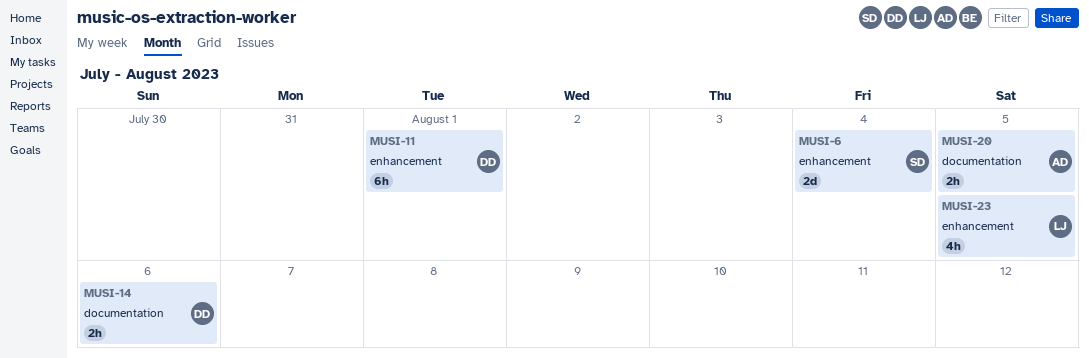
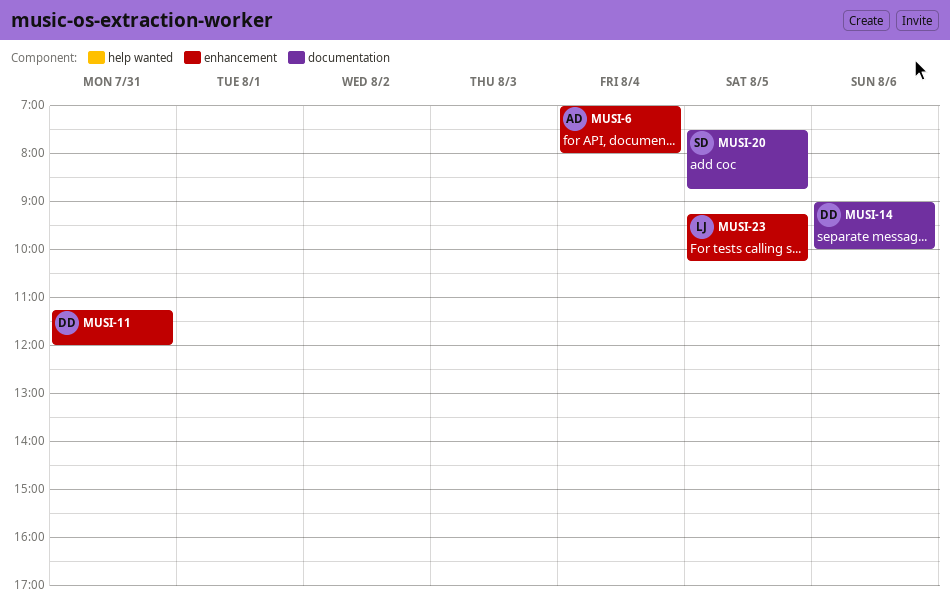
MUSI-6, owner: SD -> AD
MUSI-11, day: Aug 1 -> Jul 31
MUSI-20, owner: AD -> SD

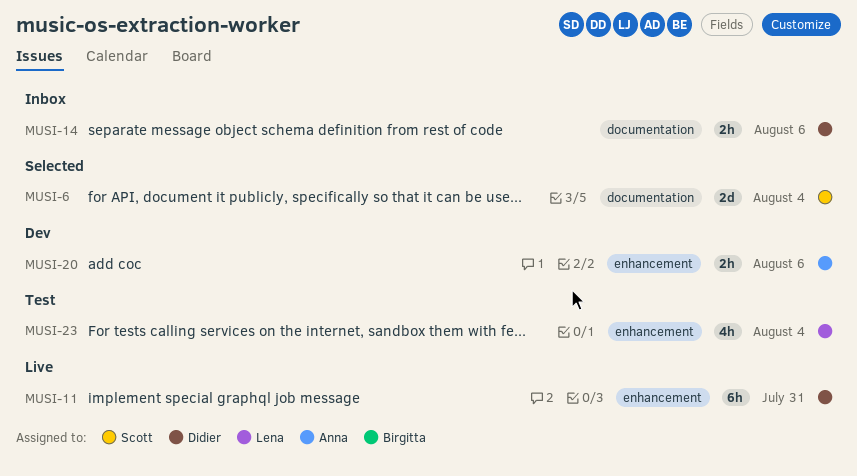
MUSI-6, owner: Anna -> Scott
MUSI-6, label: enhancement -> documentation
MUSI-20, owner: Scott -> Anna
MUSI-20, label: documentation -> enhancement
MUSI-20, day: Aug 5 -> Aug 6
MUSI-23, day: Aug 5 -> Aug 4

